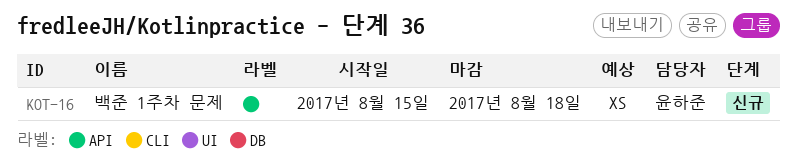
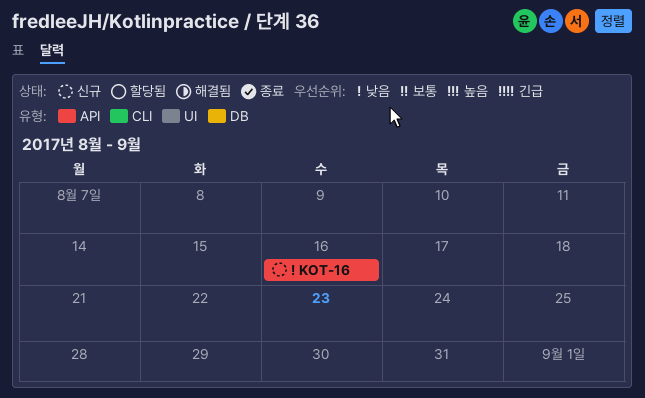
KOT-16, start: Aug 15 -> Aug 16
KOT-16, due: Aug 18 -> Aug 16

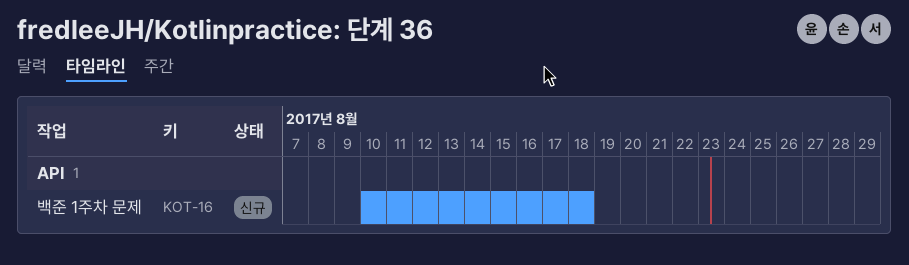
KOT-16, start: Aug 16 -> Aug 10
KOT-16, due: Aug 16 -> Aug 18

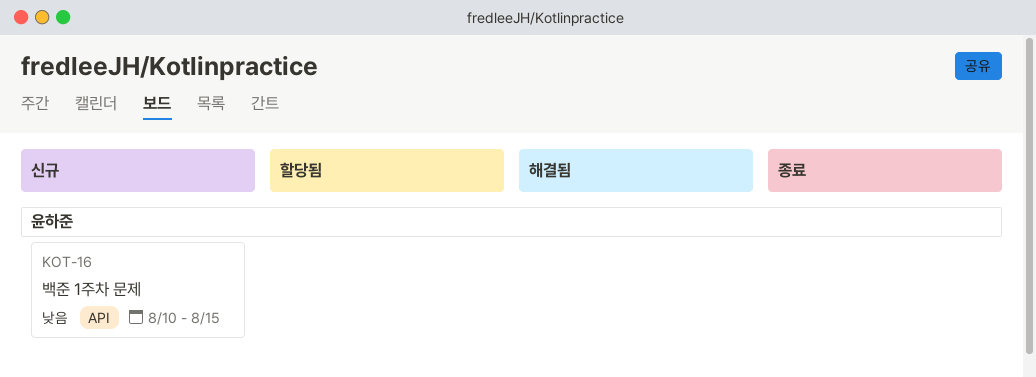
KOT-16, due: Aug 18 -> Aug 15

